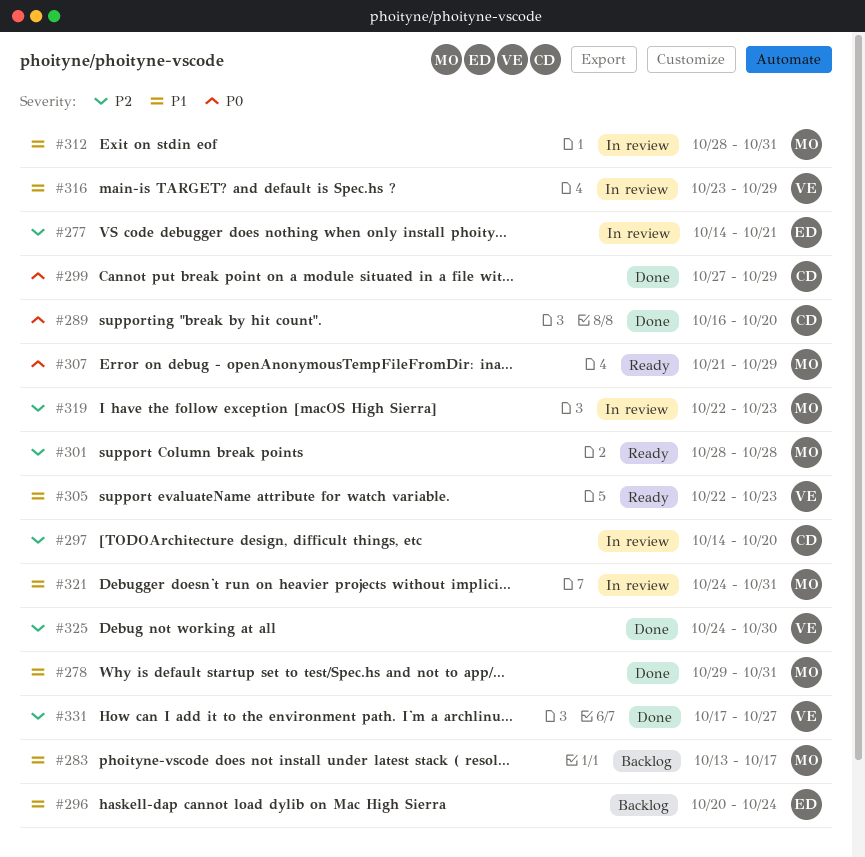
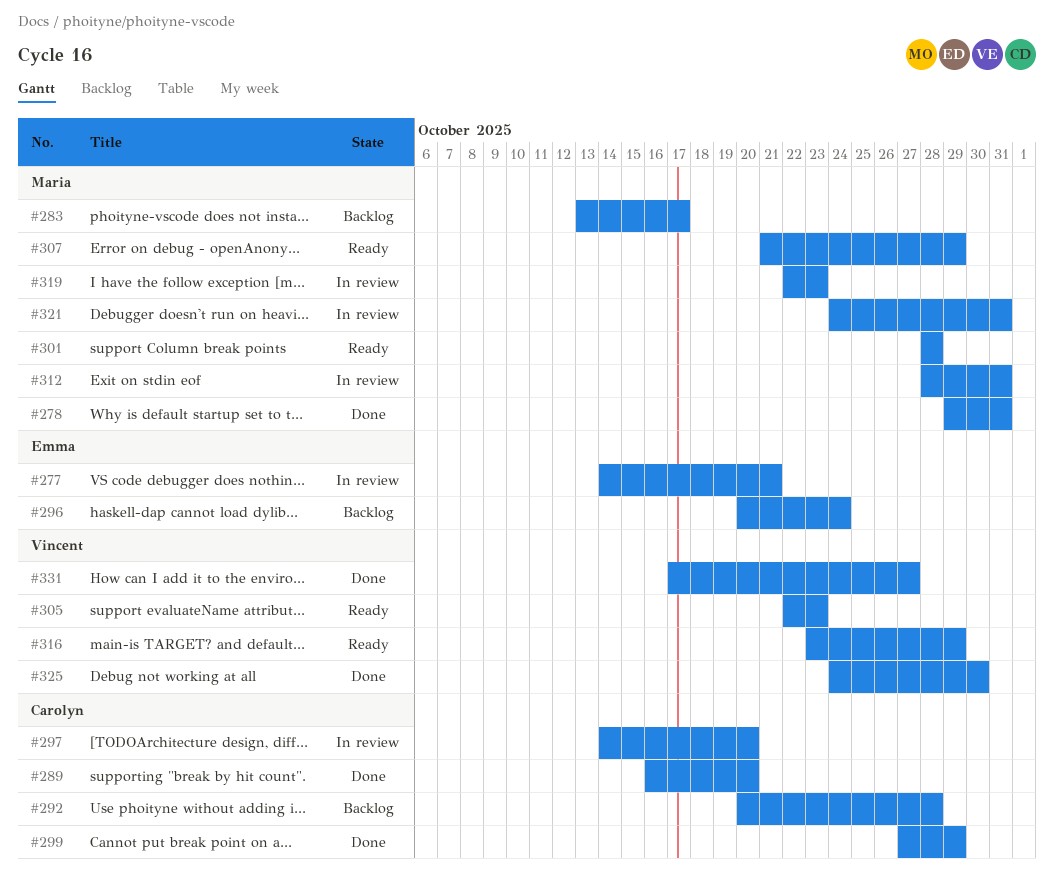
#292: none -> present
#316, status: In review -> Ready

